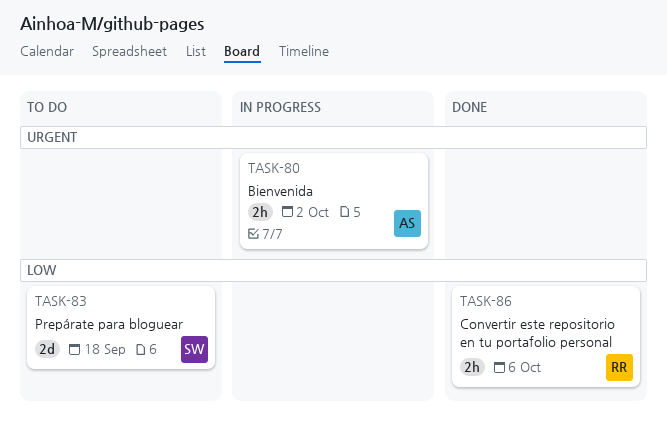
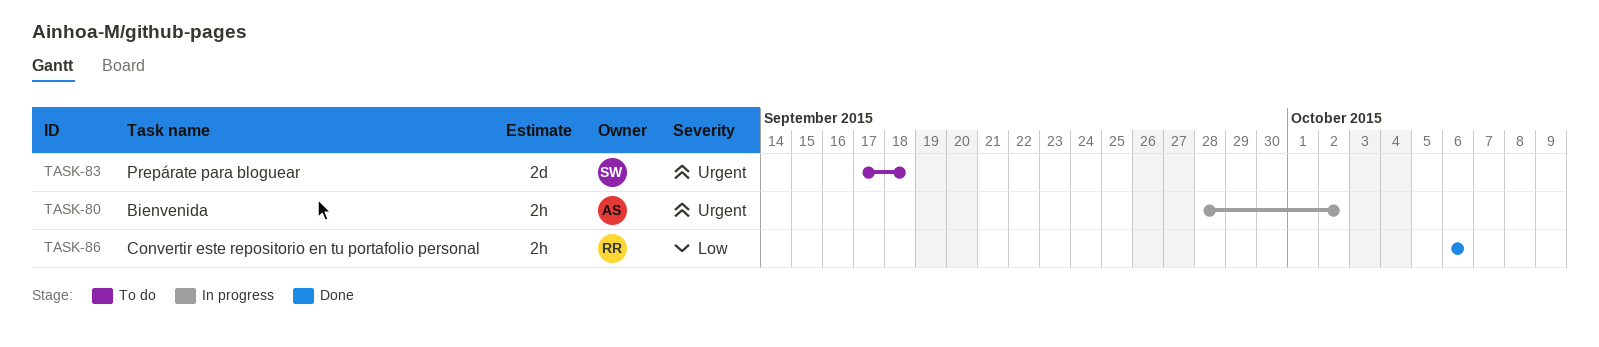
TASK-83, priority: Low -> Urgent

